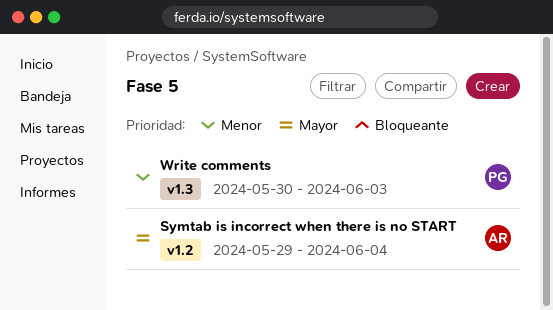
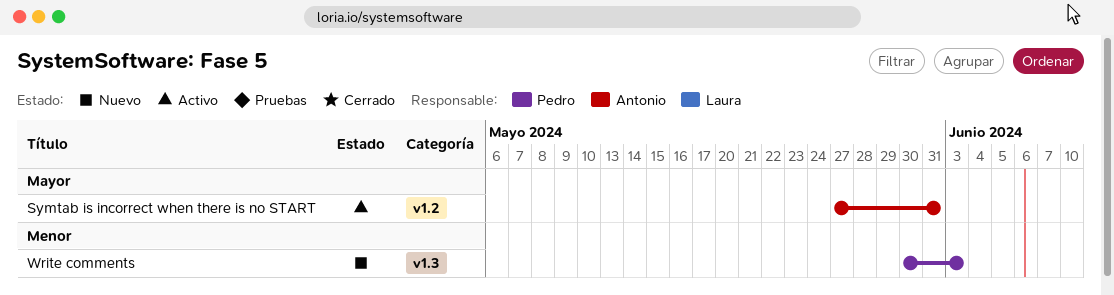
Symtab is incorrect when there is no START, start: May 29 -> May 27
Symtab is incorrect when there is no START, due: Jun 4 -> May 31

